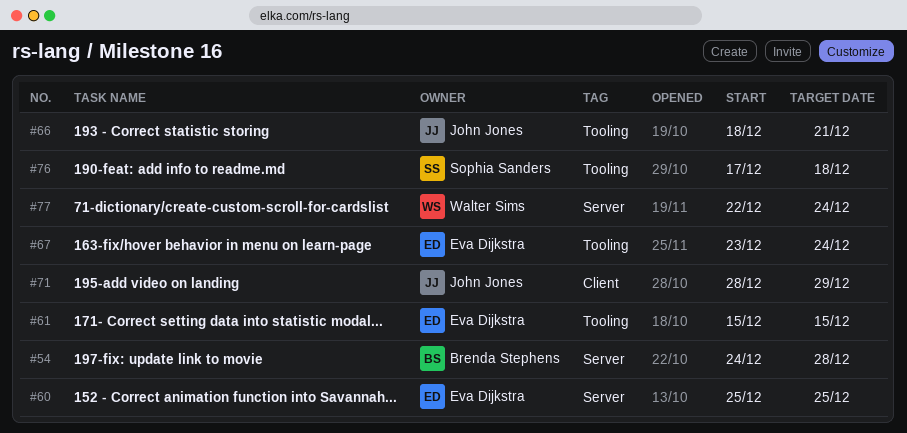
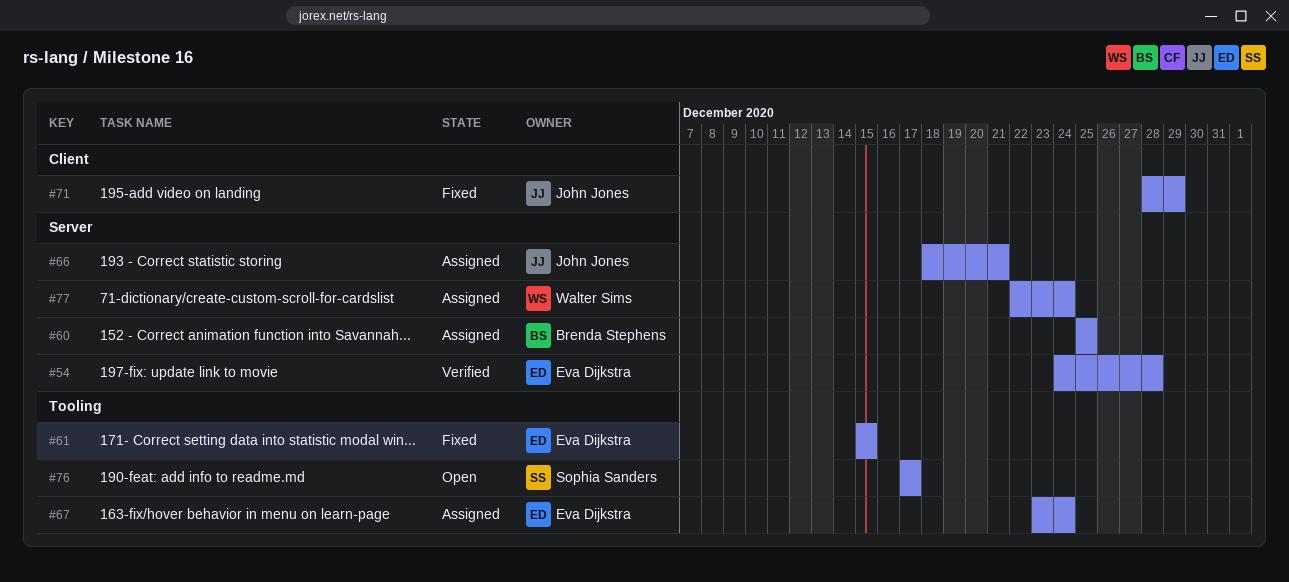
#54, owner: Brenda Stephens -> Eva Dijkstra
#60, owner: Eva Dijkstra -> Brenda Stephens
#66, label: Tooling -> Server
#76, due: Dec 18 -> Dec 17

